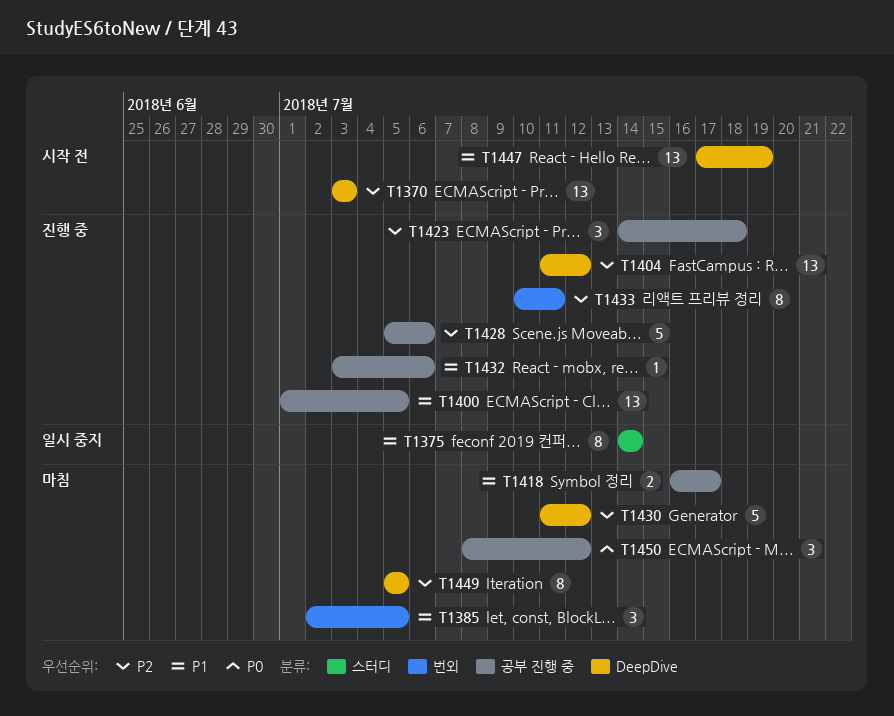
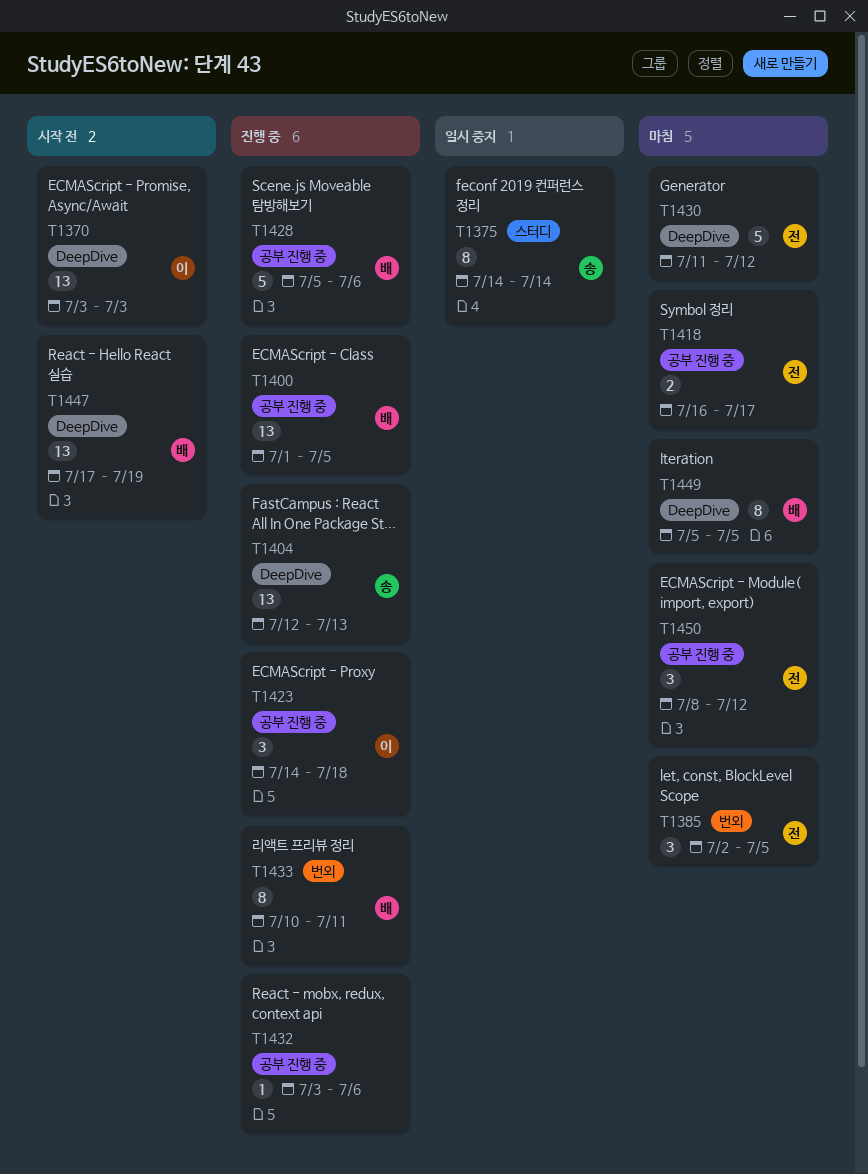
T1404, start: Jul 11 -> Jul 12
T1404, due: Jul 12 -> Jul 13

